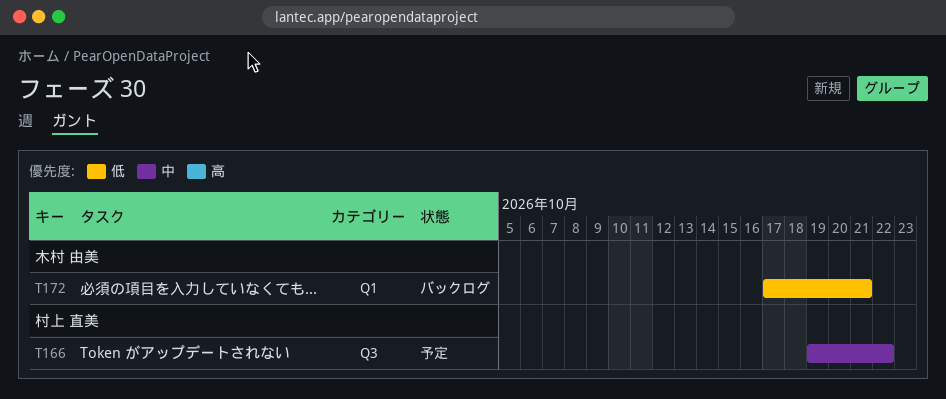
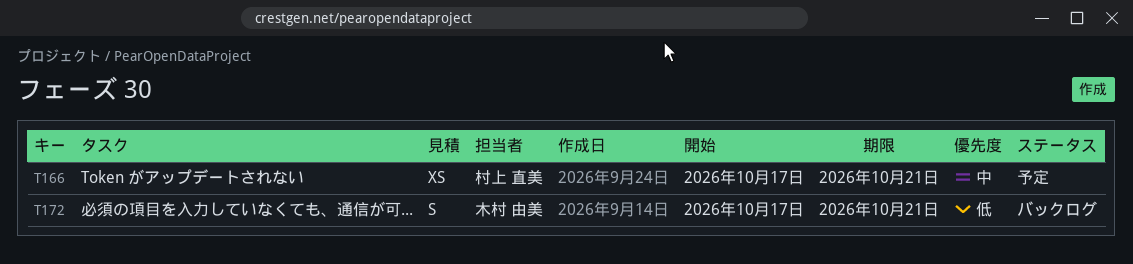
T166, start: Oct 19 -> Oct 17
T166, due: Oct 22 -> Oct 21

